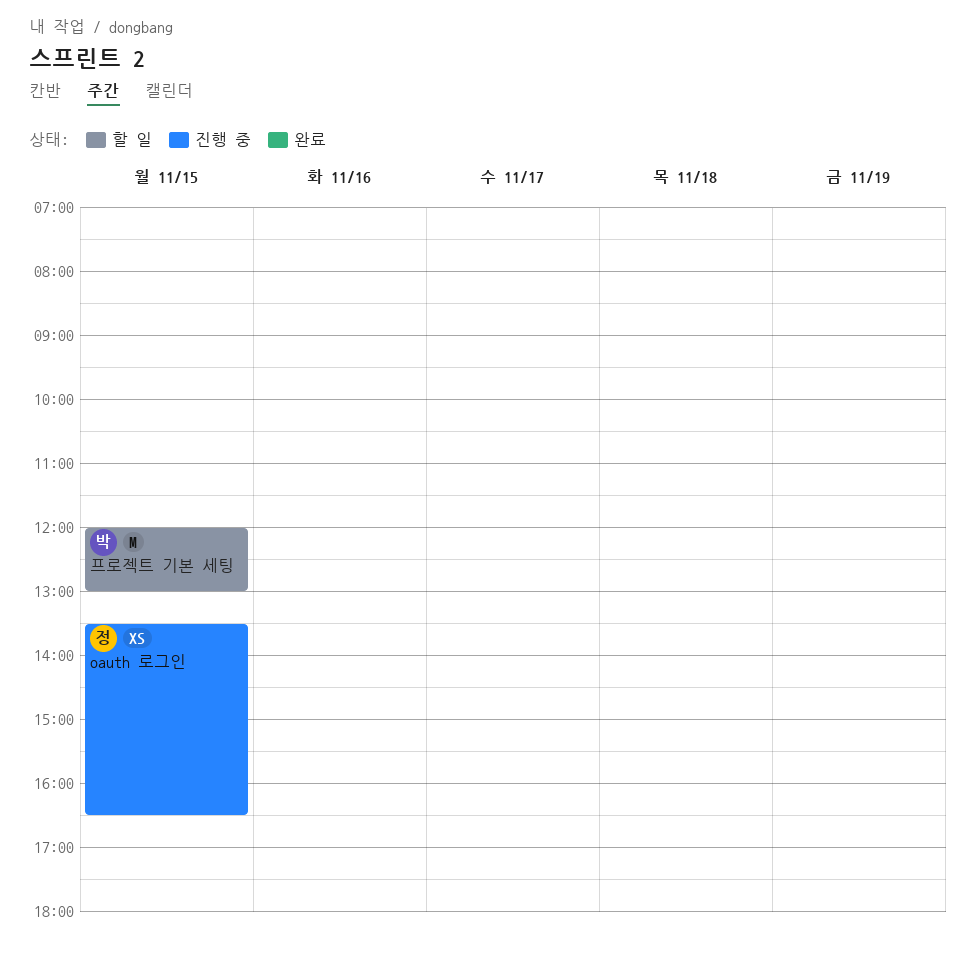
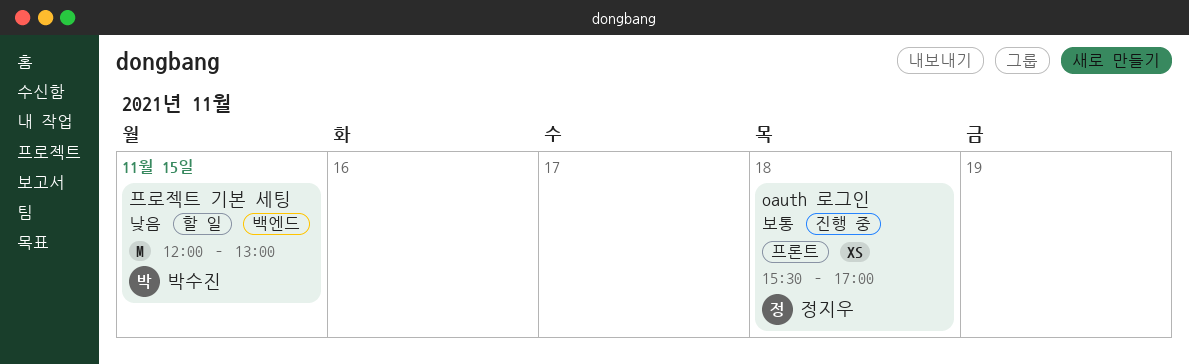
oauth 로그인, day: Nov 15 -> Nov 18
oauth 로그인, begins: 13:30 -> 15:30
oauth 로그인, ends: 16:30 -> 17:00

